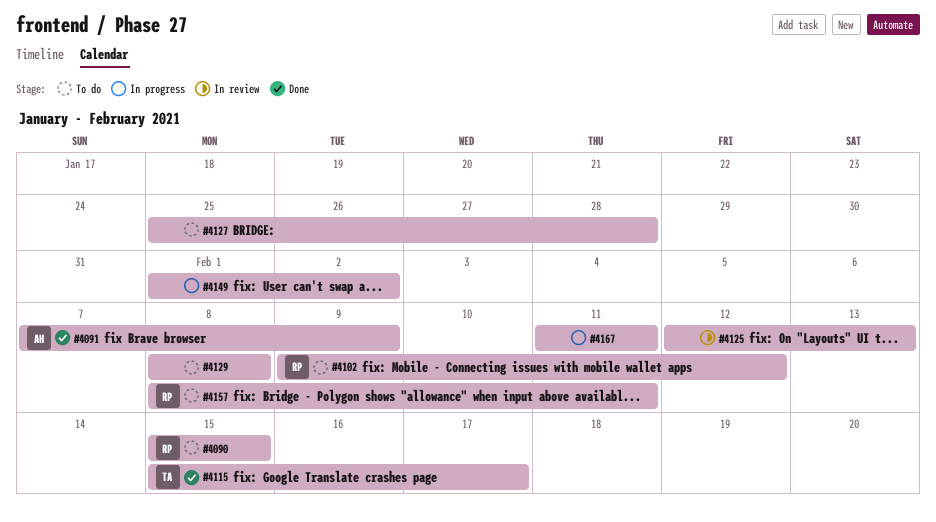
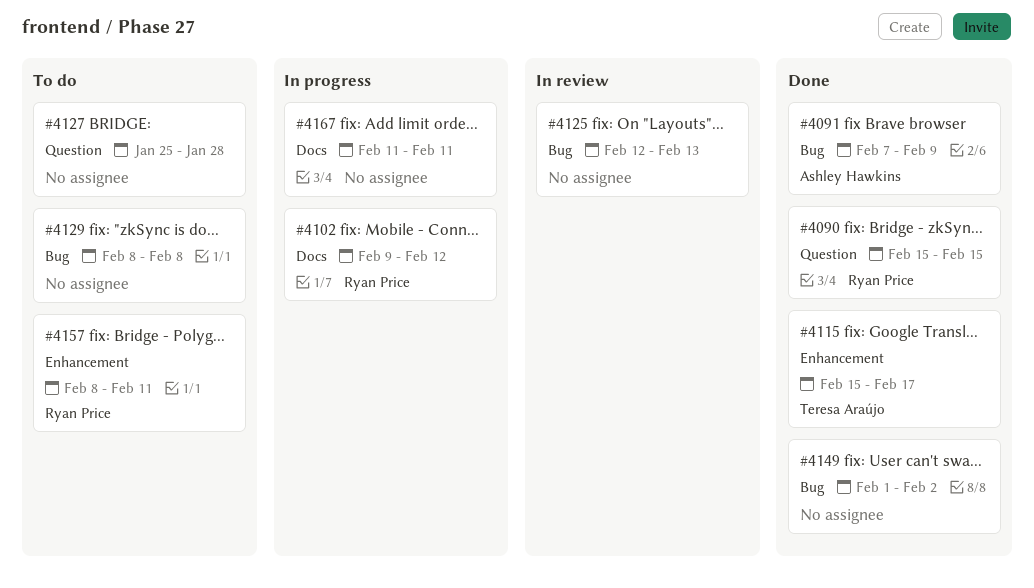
#4090, status: To do -> Done
#4102, status: To do -> In progress
#4149, status: In progress -> Done

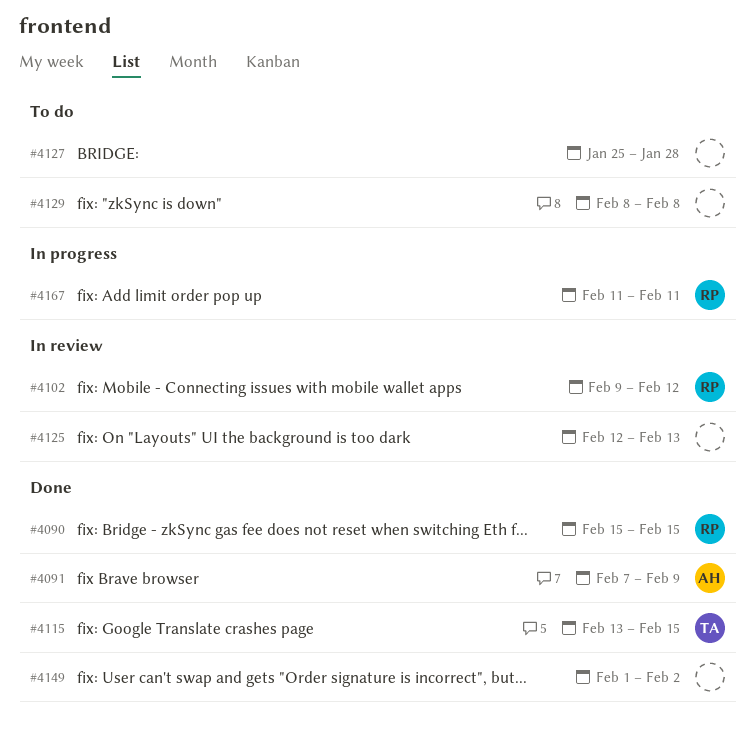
#4102, status: In progress -> In review
#4115, start: Feb 15 -> Feb 13
#4115, due: Feb 17 -> Feb 15
#4157: present -> none
#4167, owner: none -> Ryan Price

